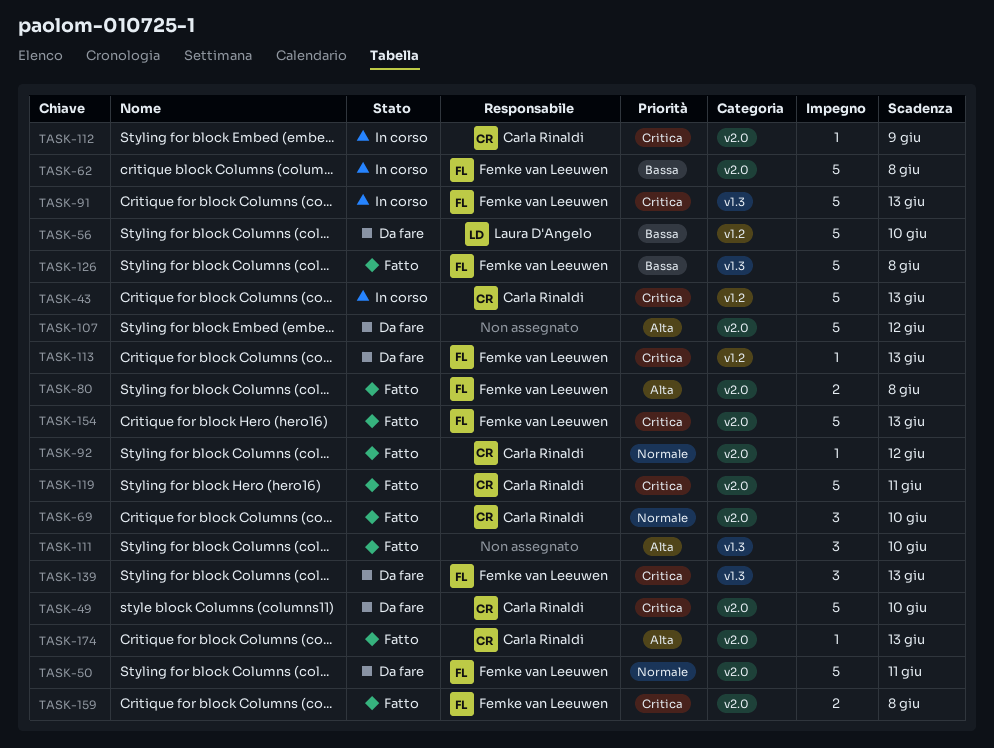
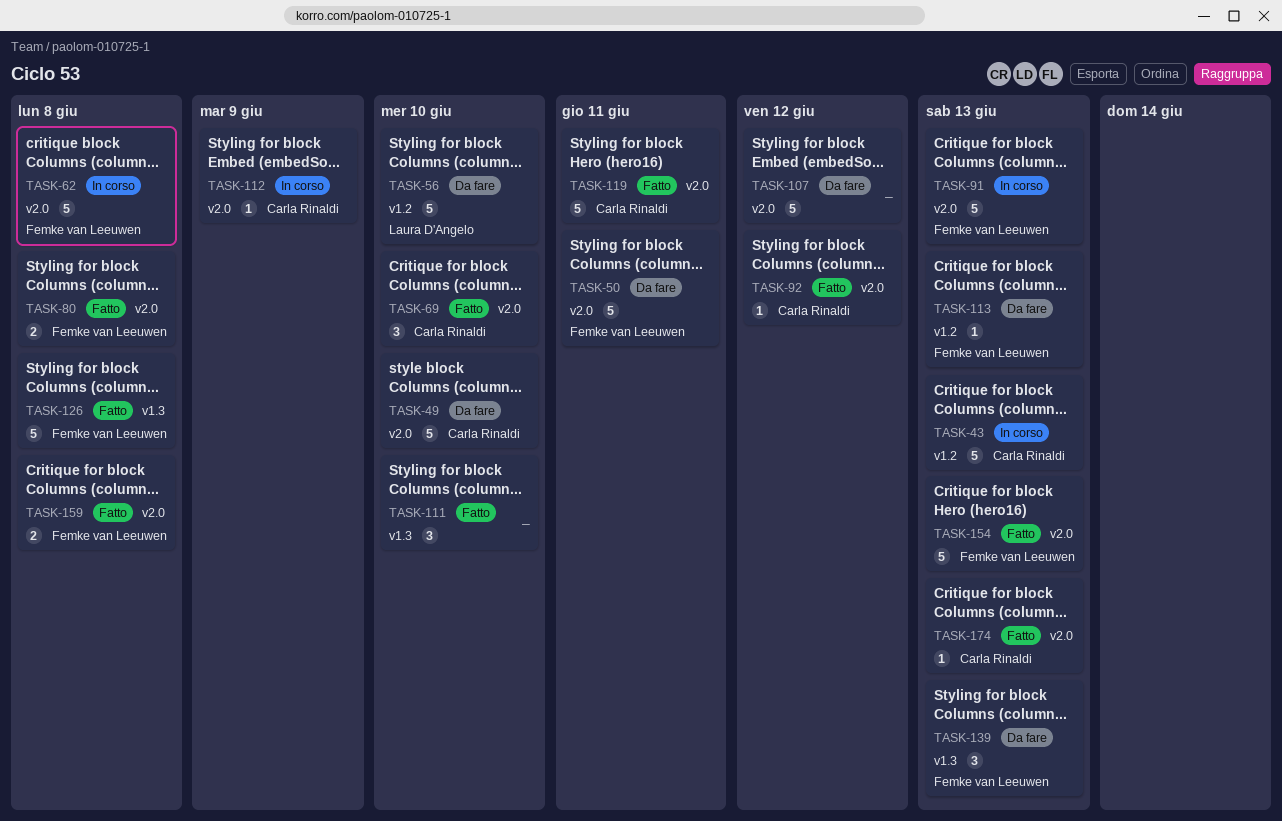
TASK-91, label: v1.3 -> v2.0

